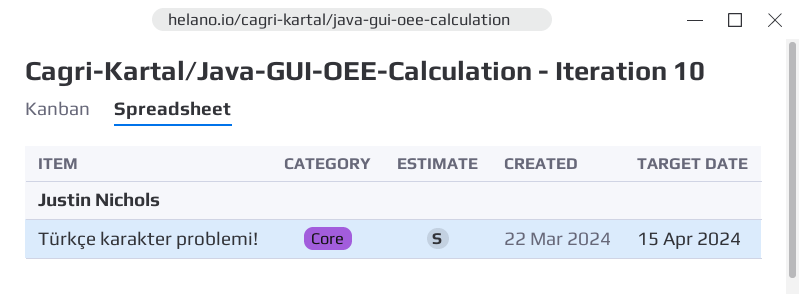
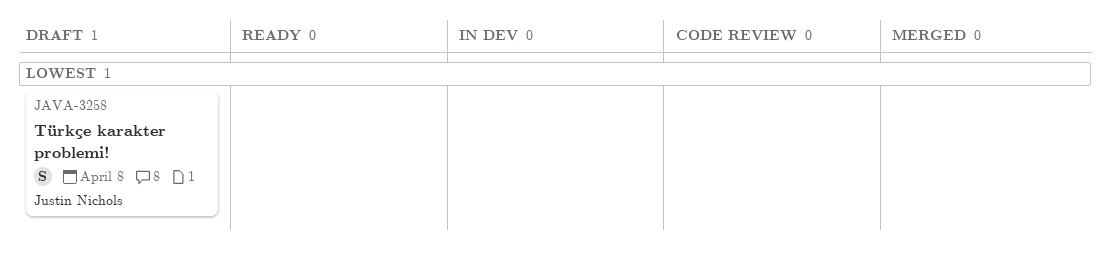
Türkçe karakter problemi!, due: Apr 15 -> Apr 8

